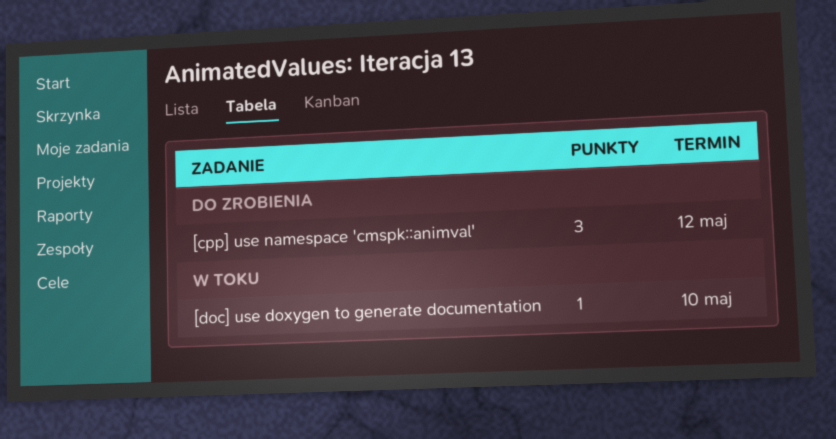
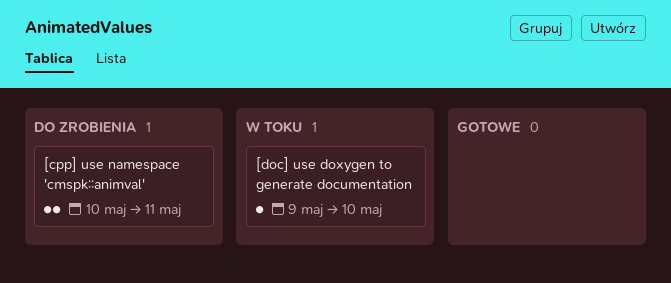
[cpp] use namespace 'cmspk::animval', estimate: 3 -> 2
[cpp] use namespace 'cmspk::animval', due: May 12 -> May 11

